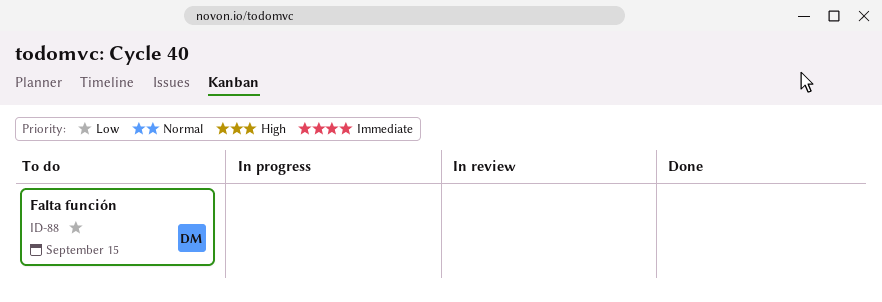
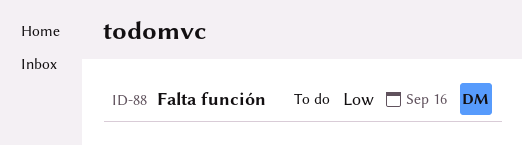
ID-88, due: Sep 15 -> Sep 16

